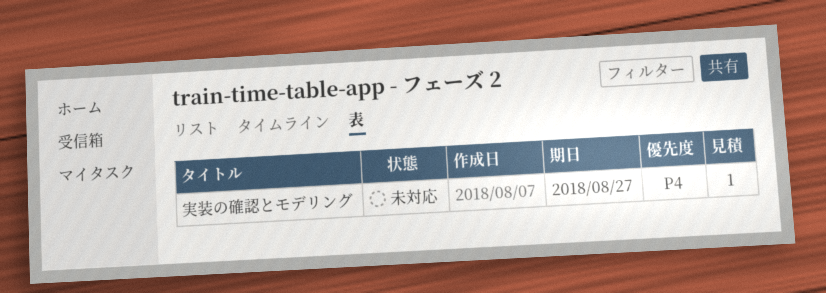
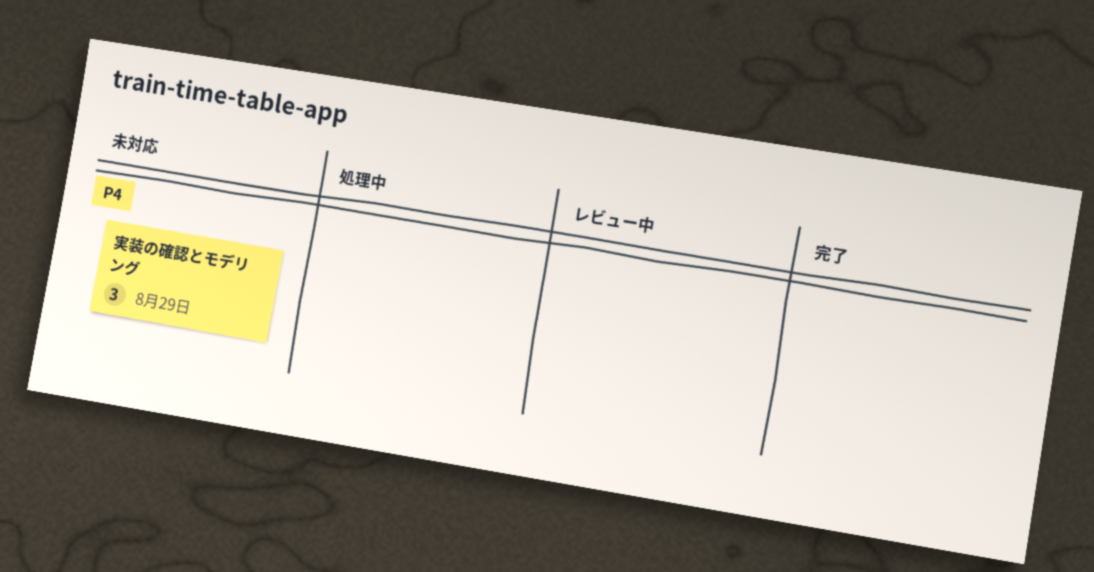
実装の確認とモデリング, estimate: 1 -> 3
実装の確認とモデリング, due: Aug 27 -> Aug 29

